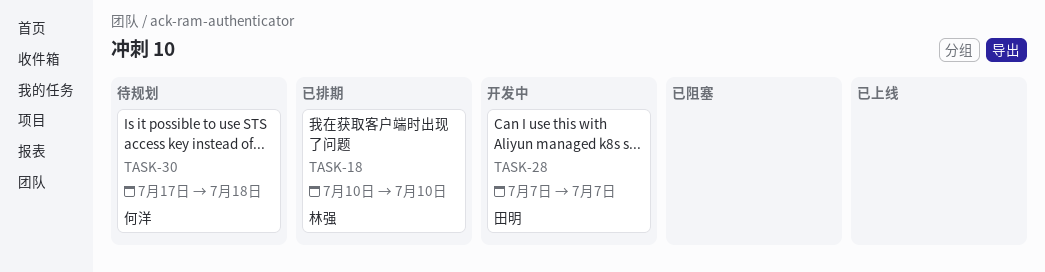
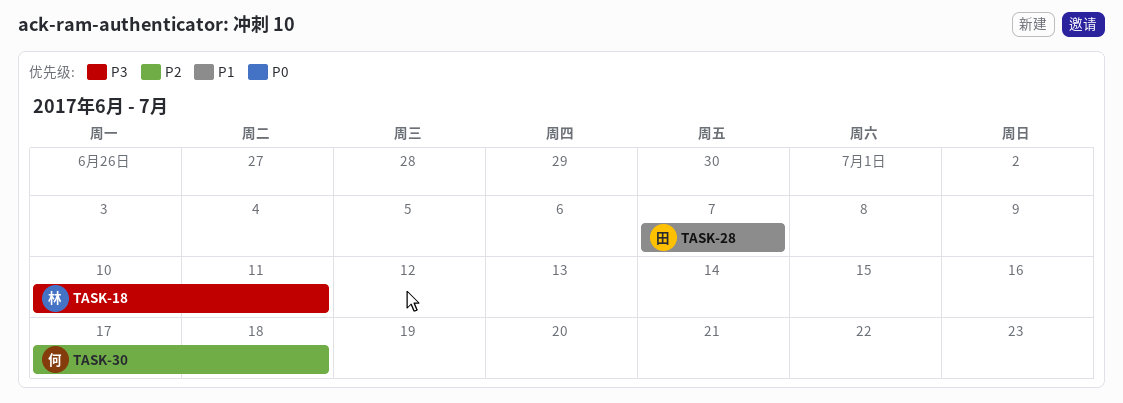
TASK-18, due: Jul 10 -> Jul 11

